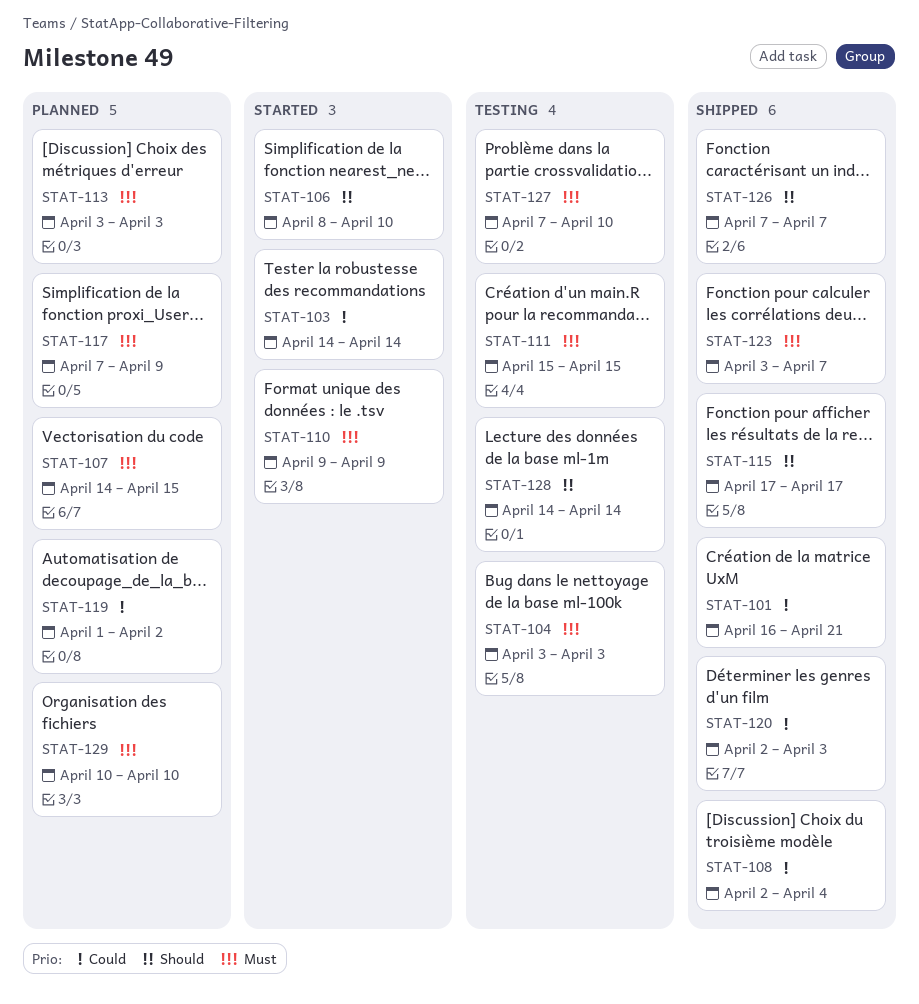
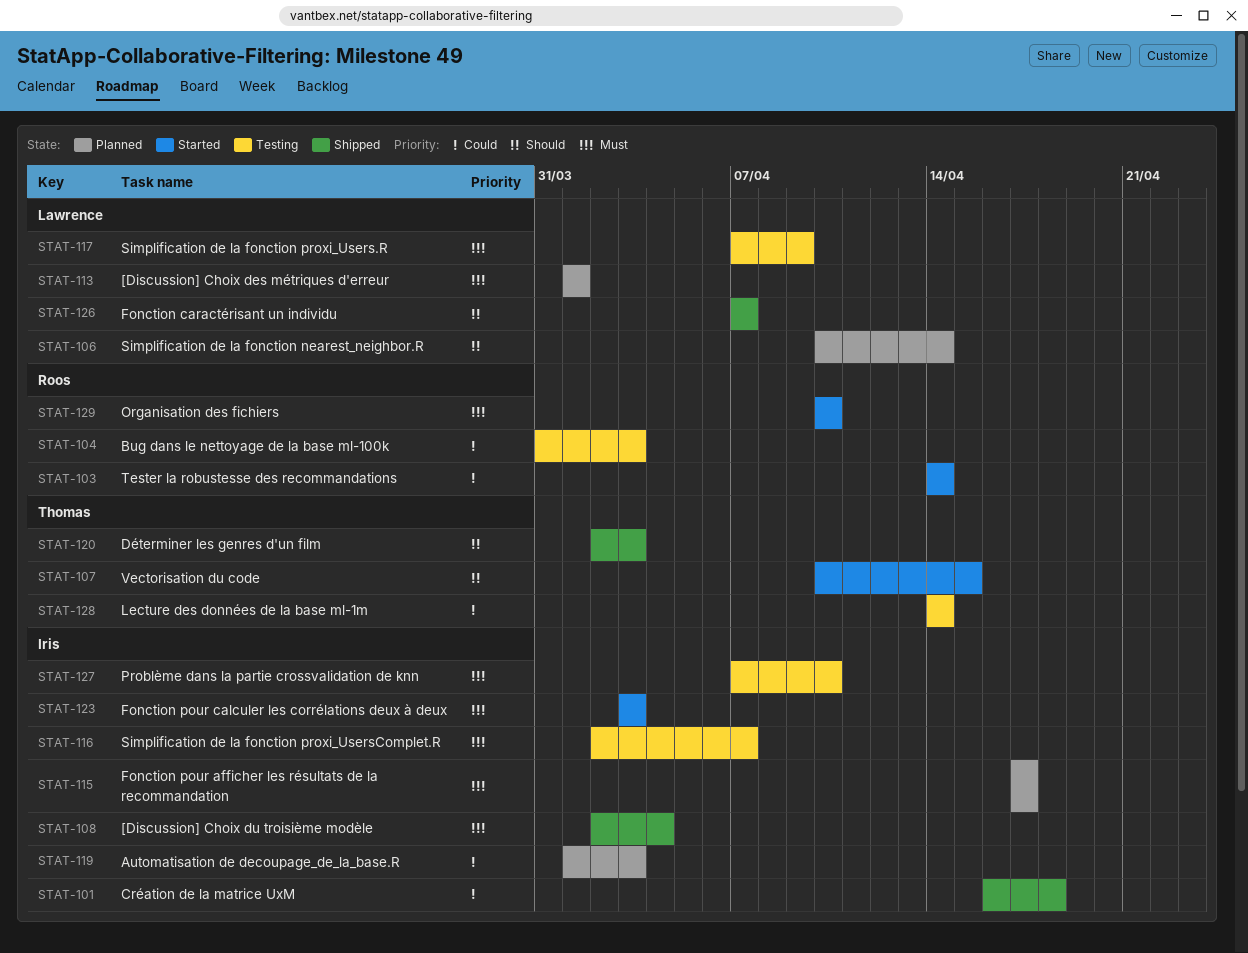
STAT-101, due: Apr 21 -> Apr 18
STAT-104, priority: Must -> Could
STAT-104, start: Apr 3 -> Mar 31
STAT-106, status: Started -> Planned
STAT-106, start: Apr 8 -> Apr 10
STAT-106, due: Apr 10 -> Apr 14
STAT-107, status: Planned -> Started
STAT-107, priority: Must -> Should
STAT-107, start: Apr 14 -> Apr 10
STAT-108, priority: Could -> Must
STAT-110: present -> none
STAT-111: present -> none
STAT-113, start: Apr 3 -> Apr 1
STAT-113, due: Apr 3 -> Apr 1
STAT-115, status: Shipped -> Planned
STAT-115, priority: Should -> Must
STAT-116: none -> present
STAT-117, status: Planned -> Testing
STAT-119, due: Apr 2 -> Apr 3
STAT-120, priority: Could -> Should
STAT-123, status: Shipped -> Started
STAT-123, due: Apr 7 -> Apr 3
STAT-128, priority: Should -> Could
STAT-129, status: Planned -> Started

